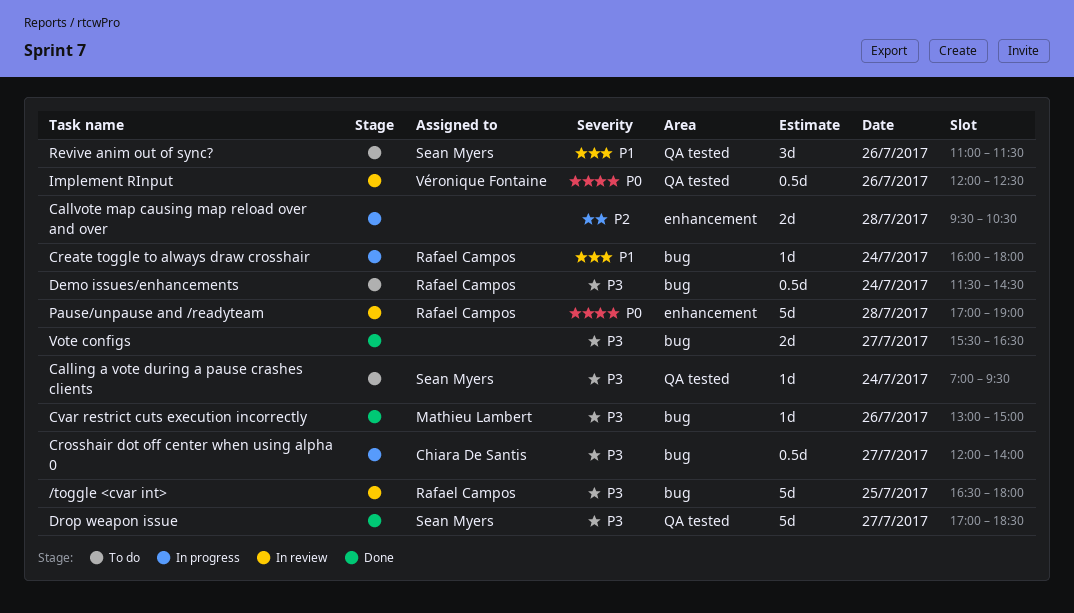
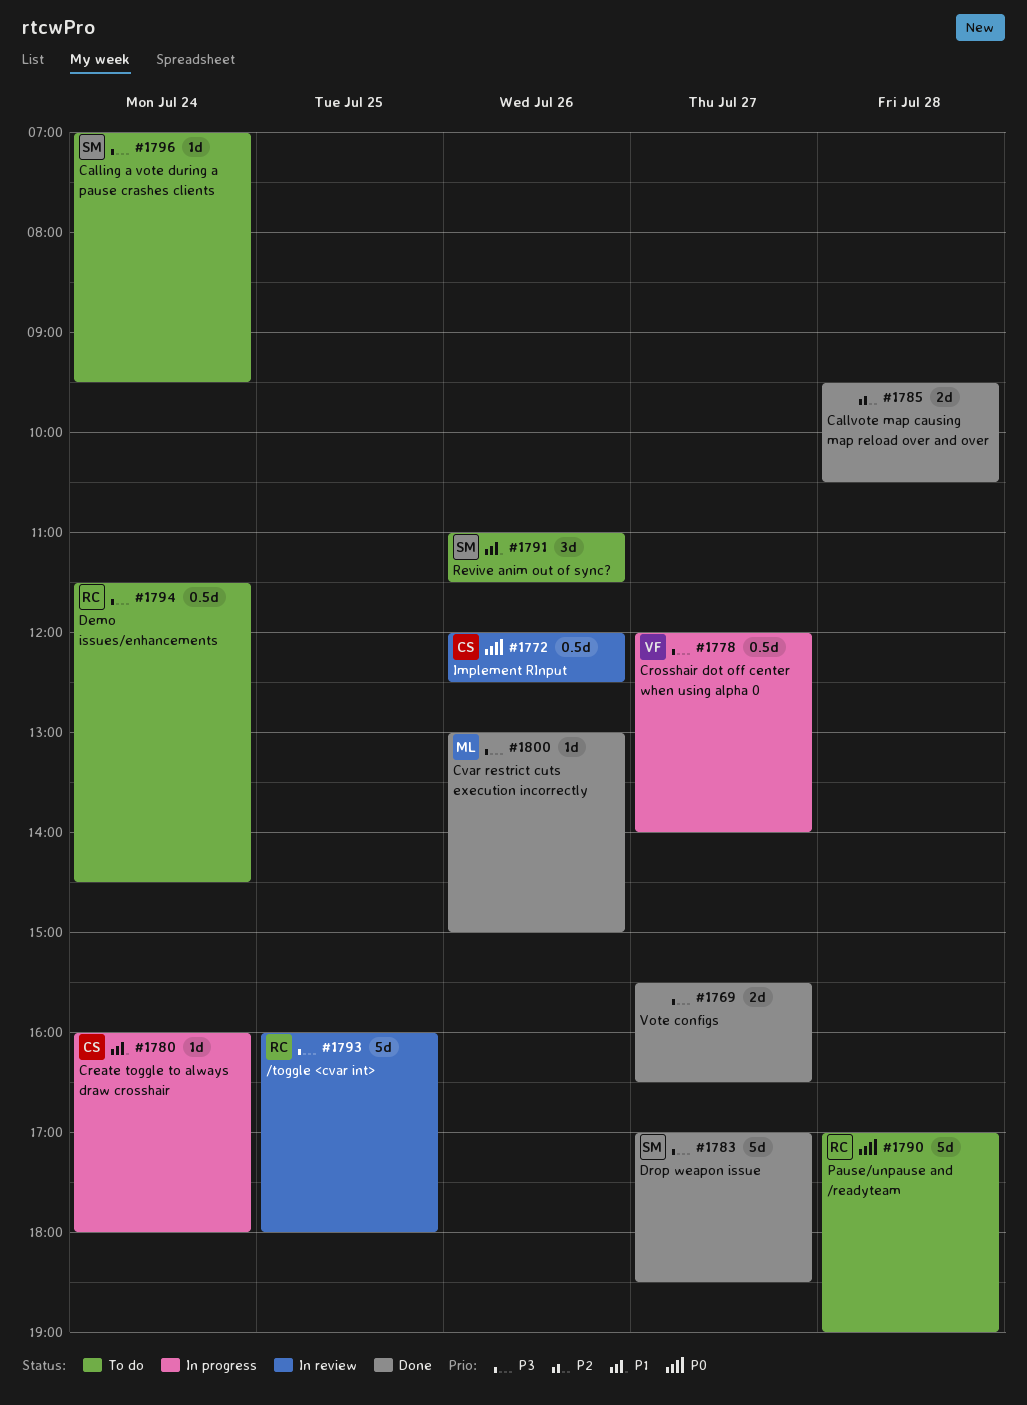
/toggle <cvar int>, begins: 16:30 -> 16:00
Callvote map causing map reload over and over, status: In progress -> Done
Create toggle to always draw crosshair, owner: Rafael Campos -> Chiara De Santis
Crosshair dot off center when using alpha 0, owner: Chiara De Santis -> Véronique Fontaine
Implement RInput, owner: Véronique Fontaine -> Chiara De Santis
Pause/unpause and /readyteam, status: In review -> To do

